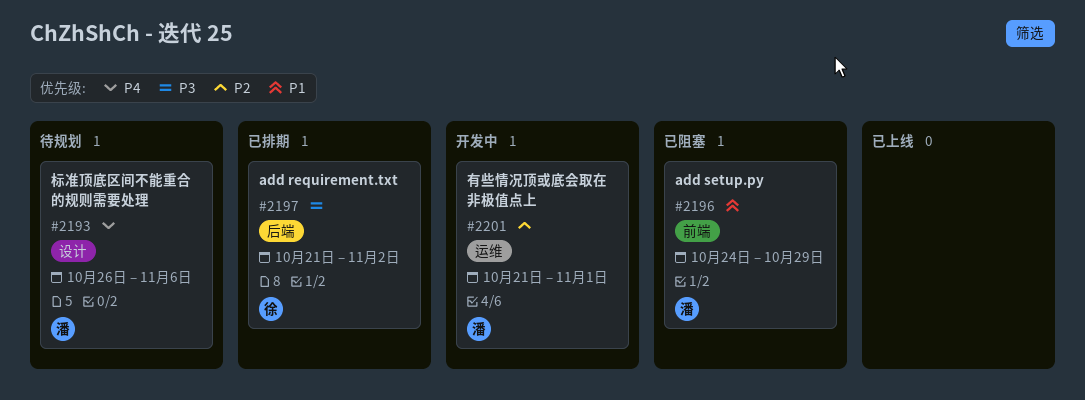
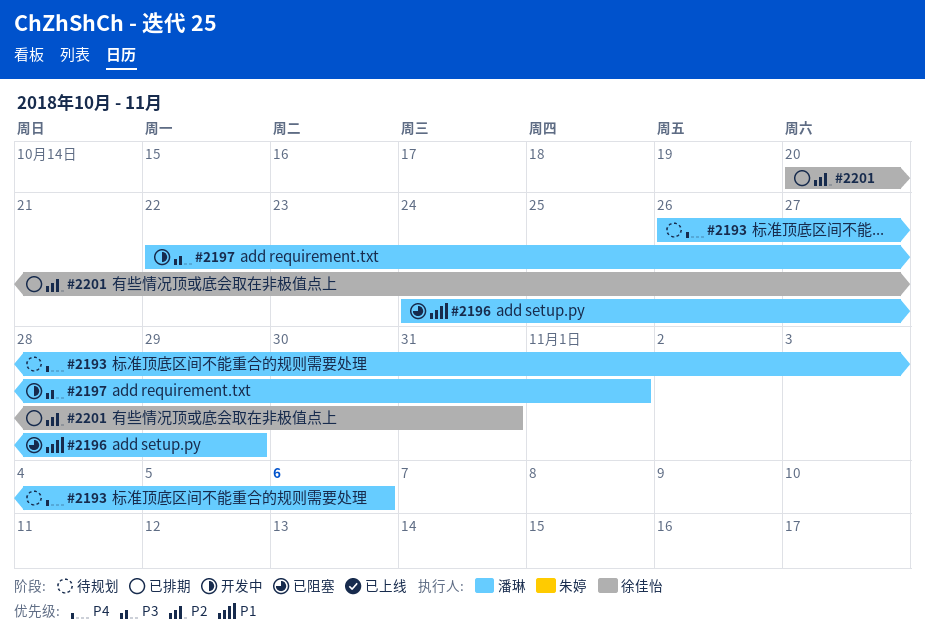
#2197, status: 已排期 -> 开发中
#2197, owner: 徐佳怡 -> 潘琳
#2197, start: Oct 21 -> Oct 22
#2197, due: Nov 2 -> Nov 1
#2201, status: 开发中 -> 已排期
#2201, owner: 潘琳 -> 徐佳怡
#2201, start: Oct 21 -> Oct 20
#2201, due: Nov 1 -> Oct 31

